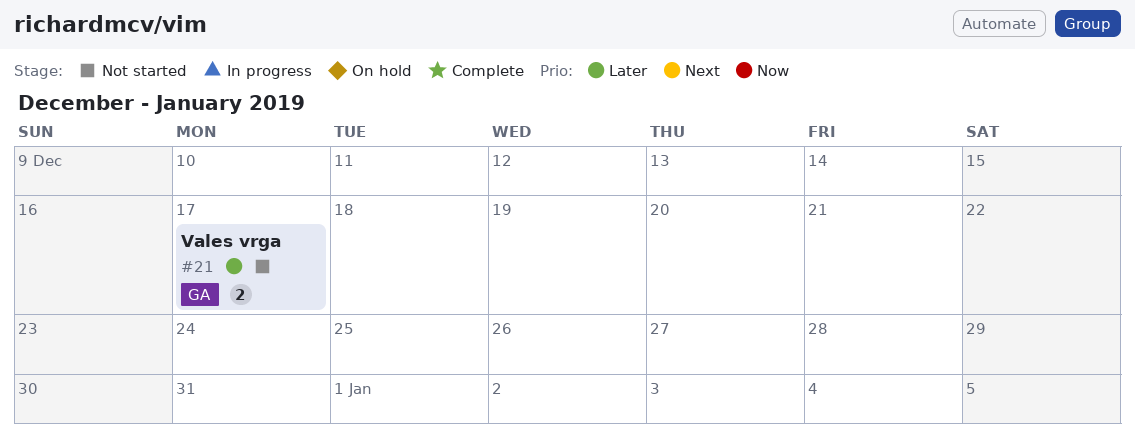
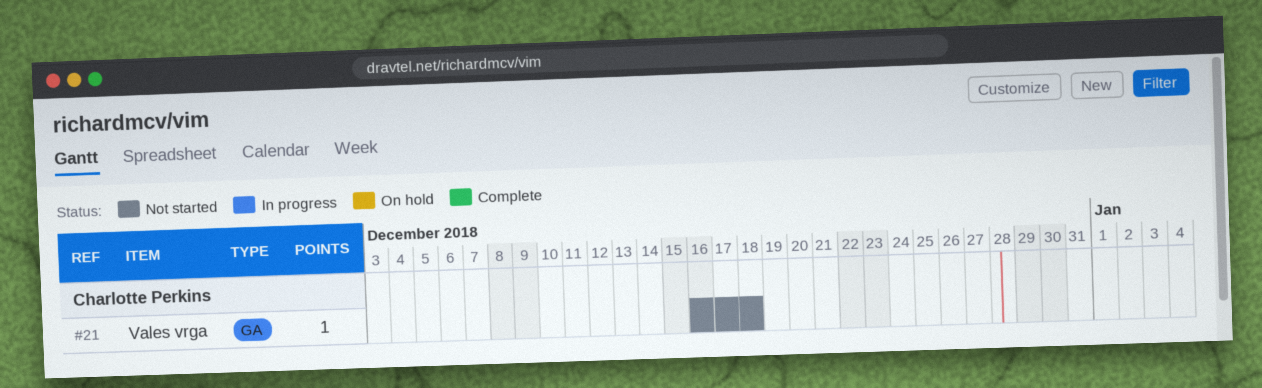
#21, estimate: 2 -> 1
#21, due: Dec 17 -> Dec 18

